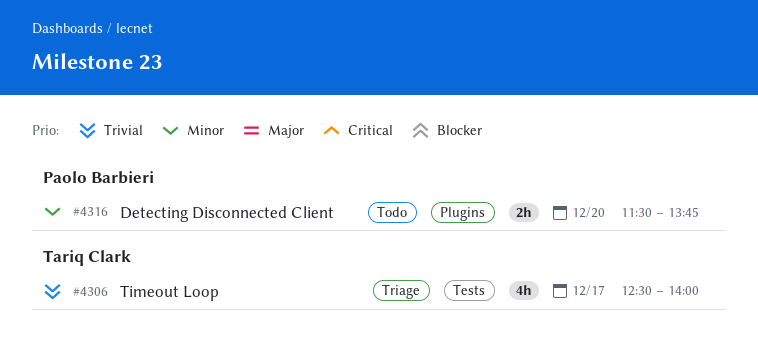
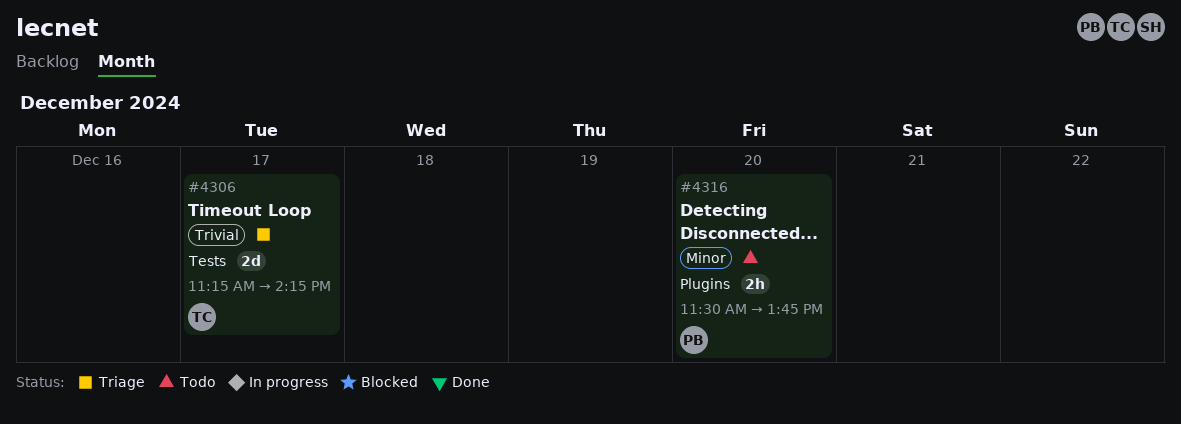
#4306, estimate: 4h -> 2d
#4306, begins: 12:30 -> 11:15
#4306, ends: 14:00 -> 14:15

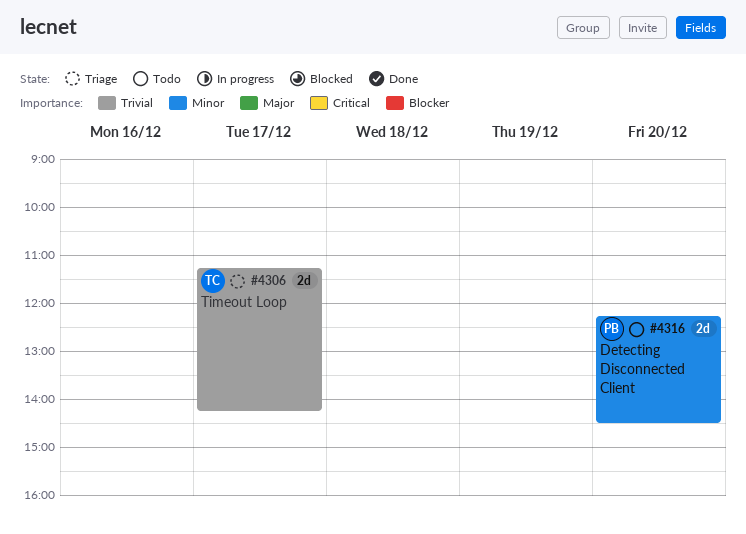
#4316, estimate: 2h -> 2d
#4316, begins: 11:30 -> 12:15
#4316, ends: 13:45 -> 14:30

